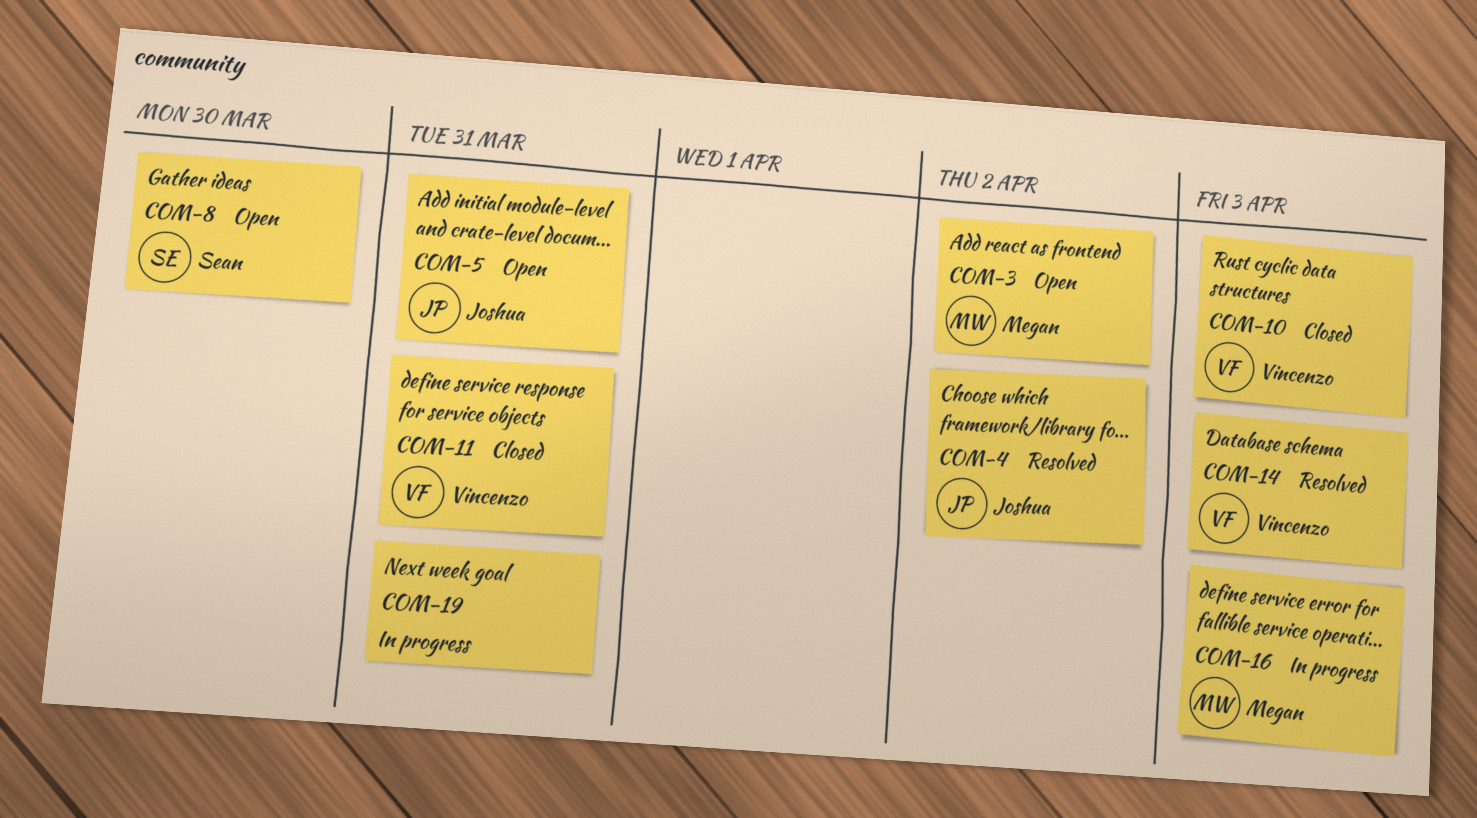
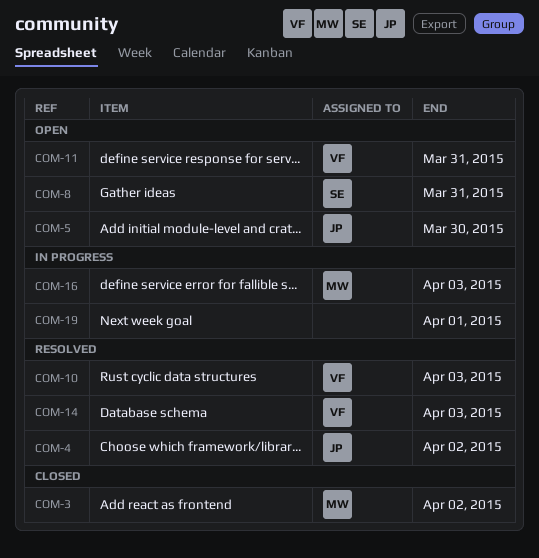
COM-3, status: Open -> Closed
COM-5, due: Mar 31 -> Mar 30
COM-8, due: Mar 30 -> Mar 31
COM-10, status: Closed -> Resolved
COM-11, status: Closed -> Open
COM-19, due: Mar 31 -> Apr 1

